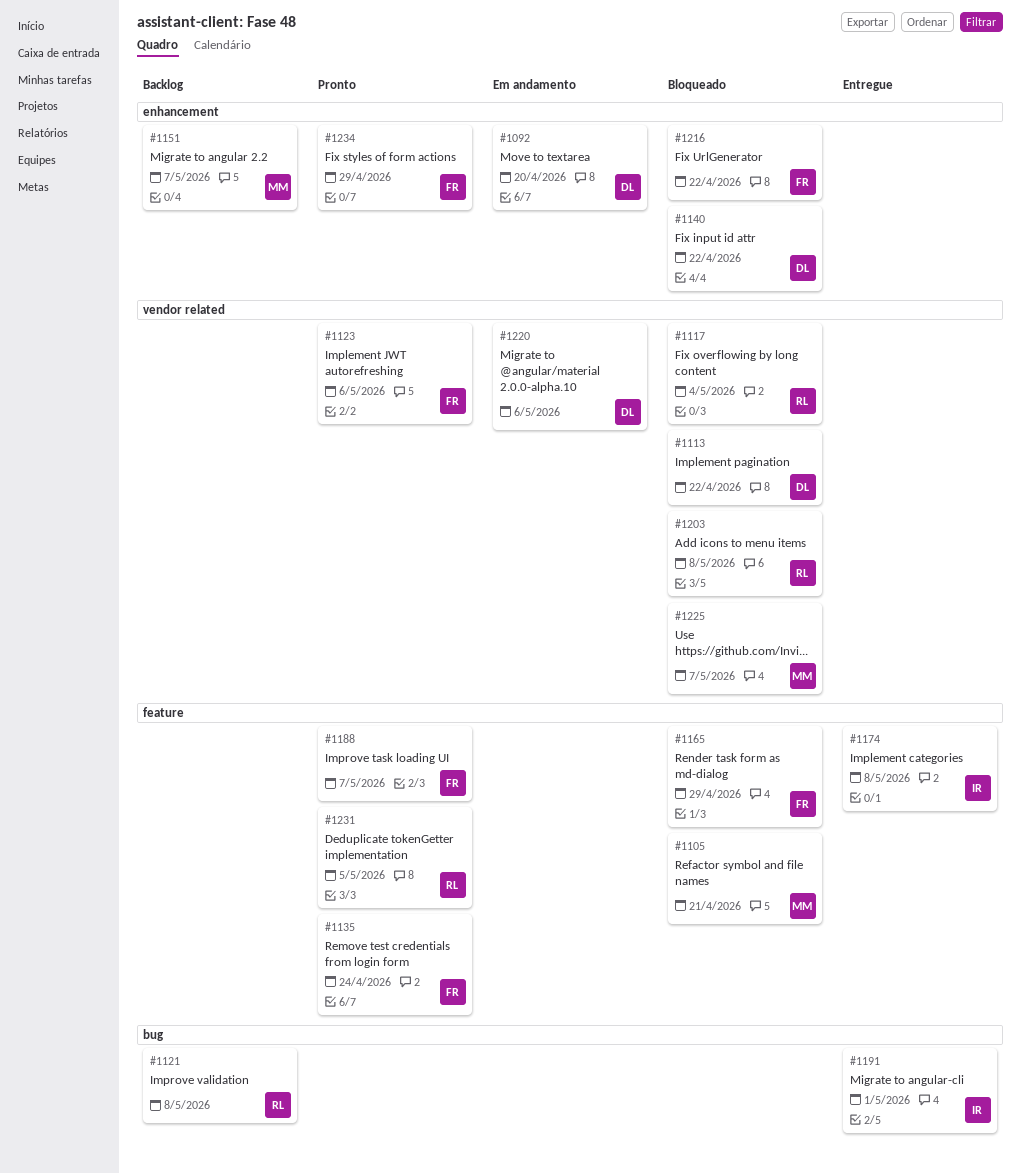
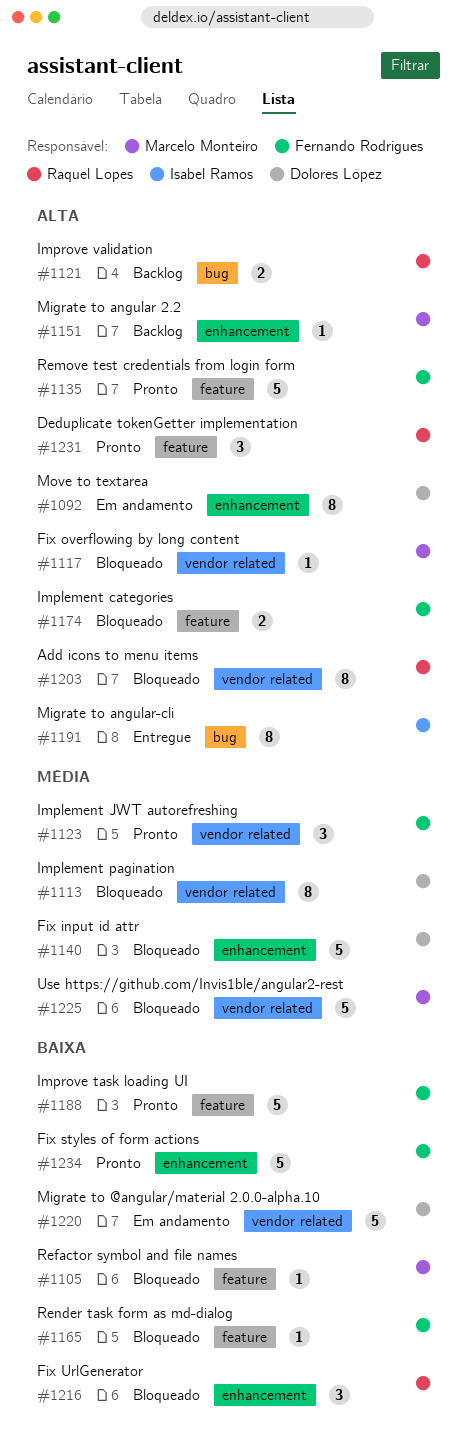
#1117, owner: Raquel Lopes -> Marcelo Monteiro
#1174, status: Entregue -> Bloqueado
#1174, owner: Isabel Ramos -> Fernando Rodrigues
#1216, owner: Fernando Rodrigues -> Raquel Lopes

